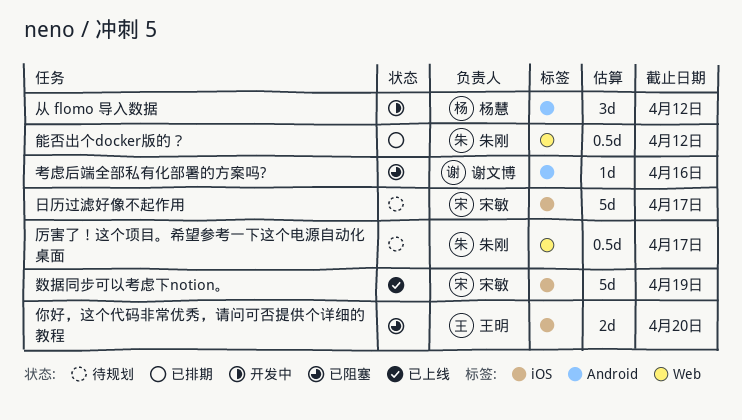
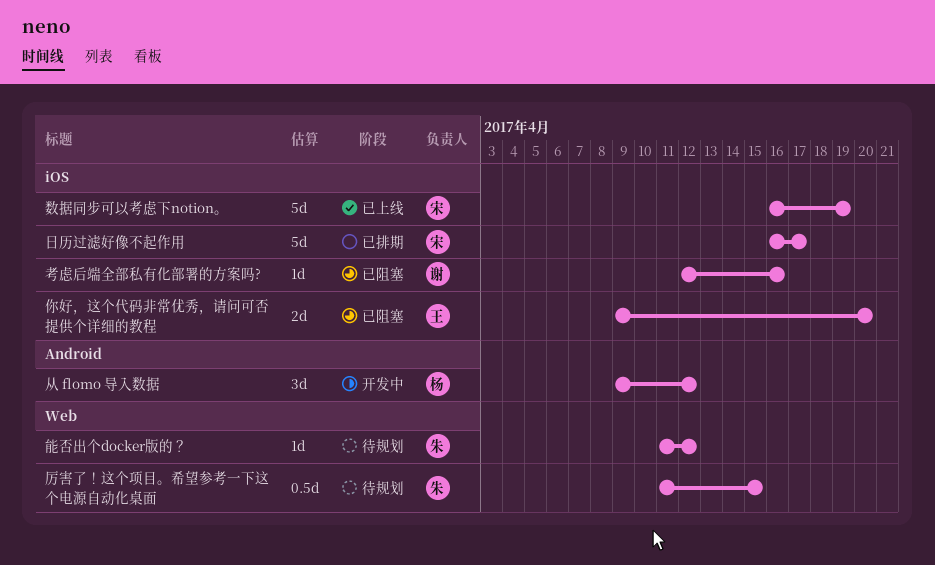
厉害了！这个项目。希望参考一下这个电源自动化桌面, due: Apr 17 -> Apr 15
日历过滤好像不起作用, status: 待规划 -> 已排期
考虑后端全部私有化部署的方案吗?, label: Android -> iOS
能否出个docker版的？, status: 已排期 -> 待规划
能否出个docker版的？, estimate: 0.5d -> 1d

